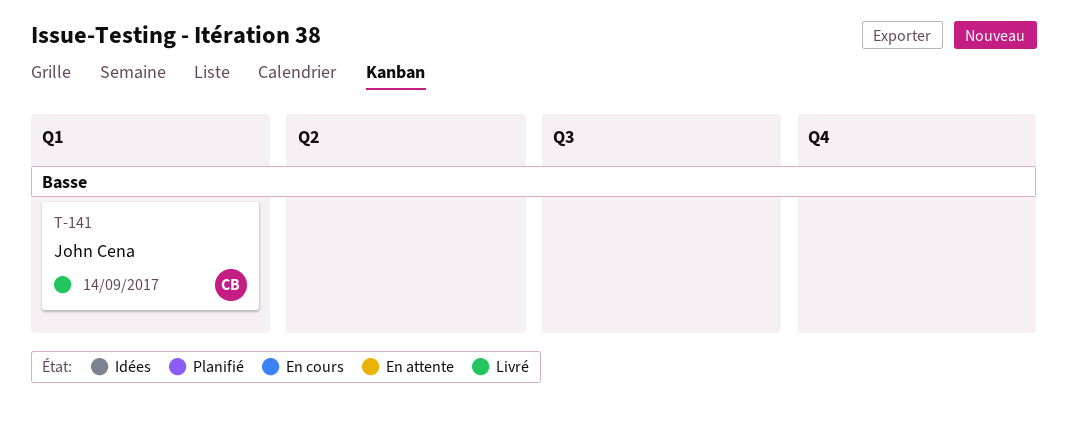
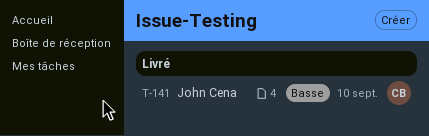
T-141, due: Sep 14 -> Sep 10

